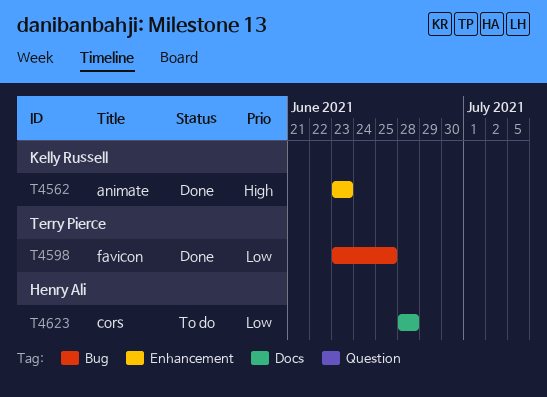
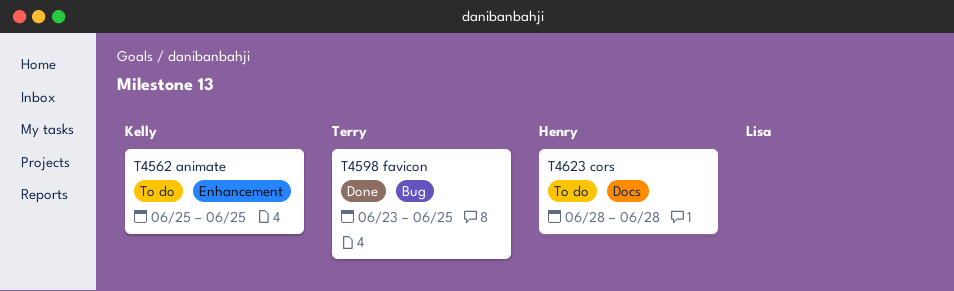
T4562, status: Done -> To do
T4562, start: Jun 23 -> Jun 25
T4562, due: Jun 23 -> Jun 25

